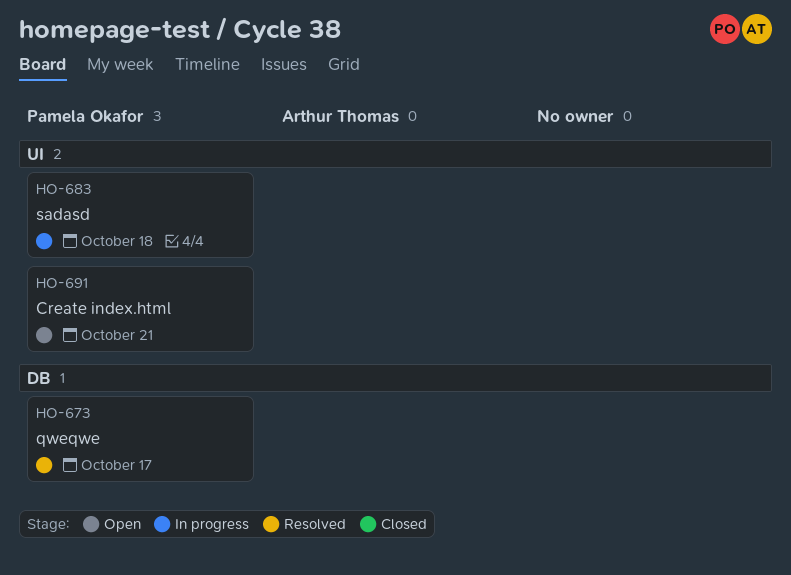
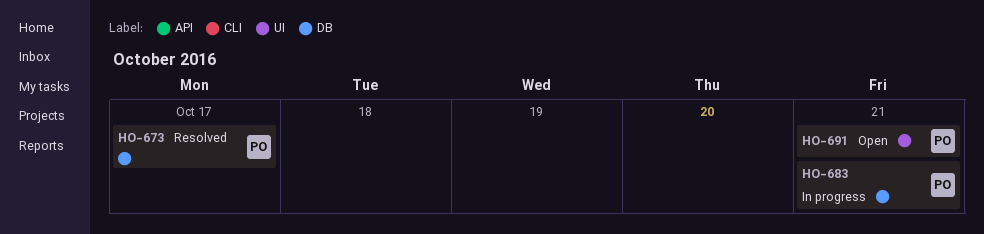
HO-683, label: UI -> DB
HO-683, due: Oct 18 -> Oct 21

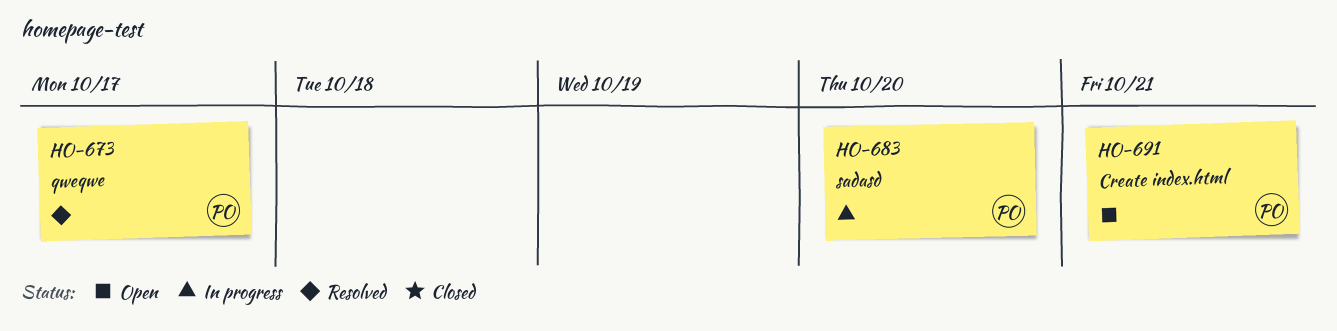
HO-683, due: Oct 21 -> Oct 20

